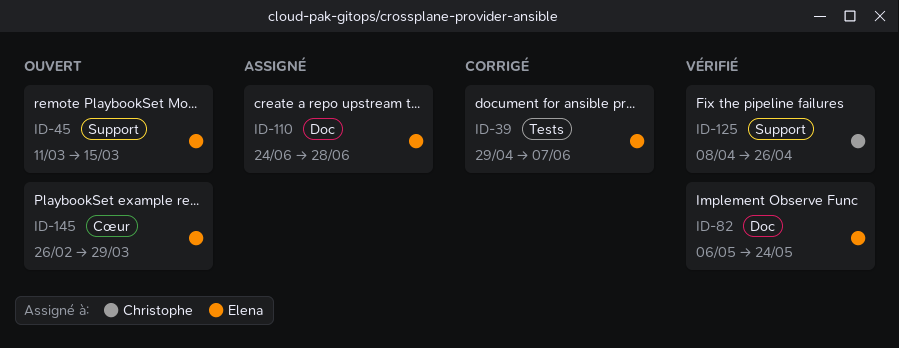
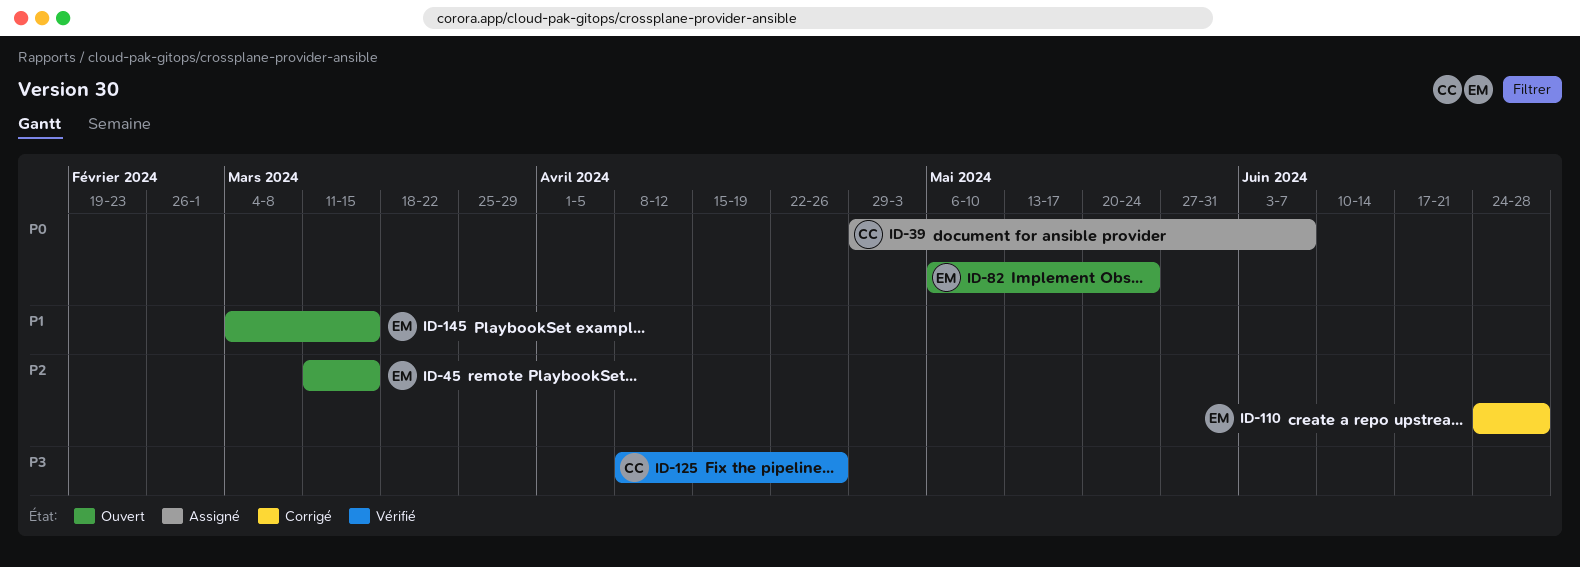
ID-39, status: Corrigé -> Assigné
ID-39, owner: Elena -> Christophe
ID-82, status: Vérifié -> Ouvert
ID-110, status: Assigné -> Corrigé
ID-145, start: Feb 26 -> Mar 4
ID-145, due: Mar 29 -> Mar 15

